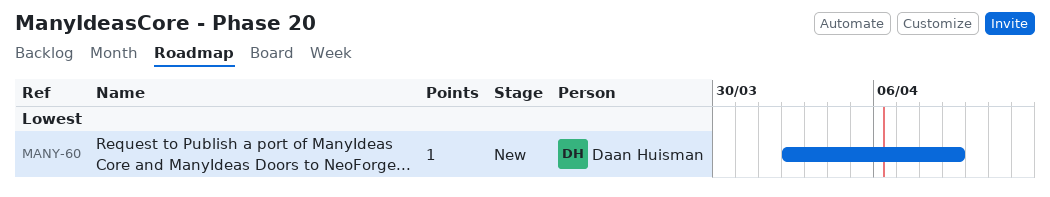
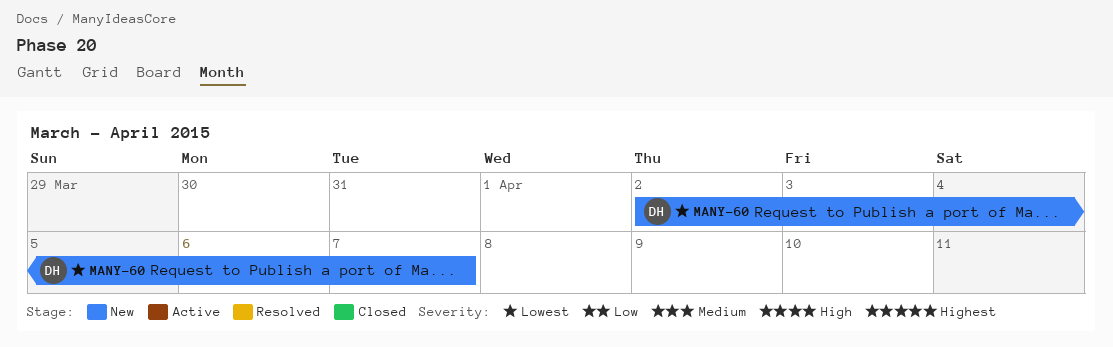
MANY-60, due: Apr 9 -> Apr 7

